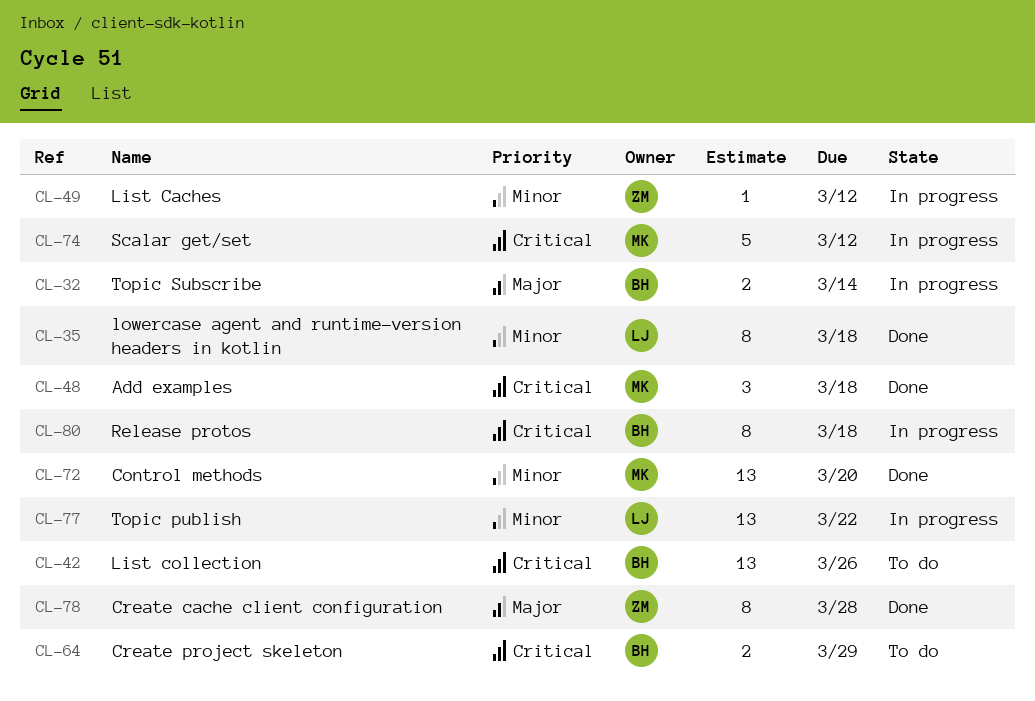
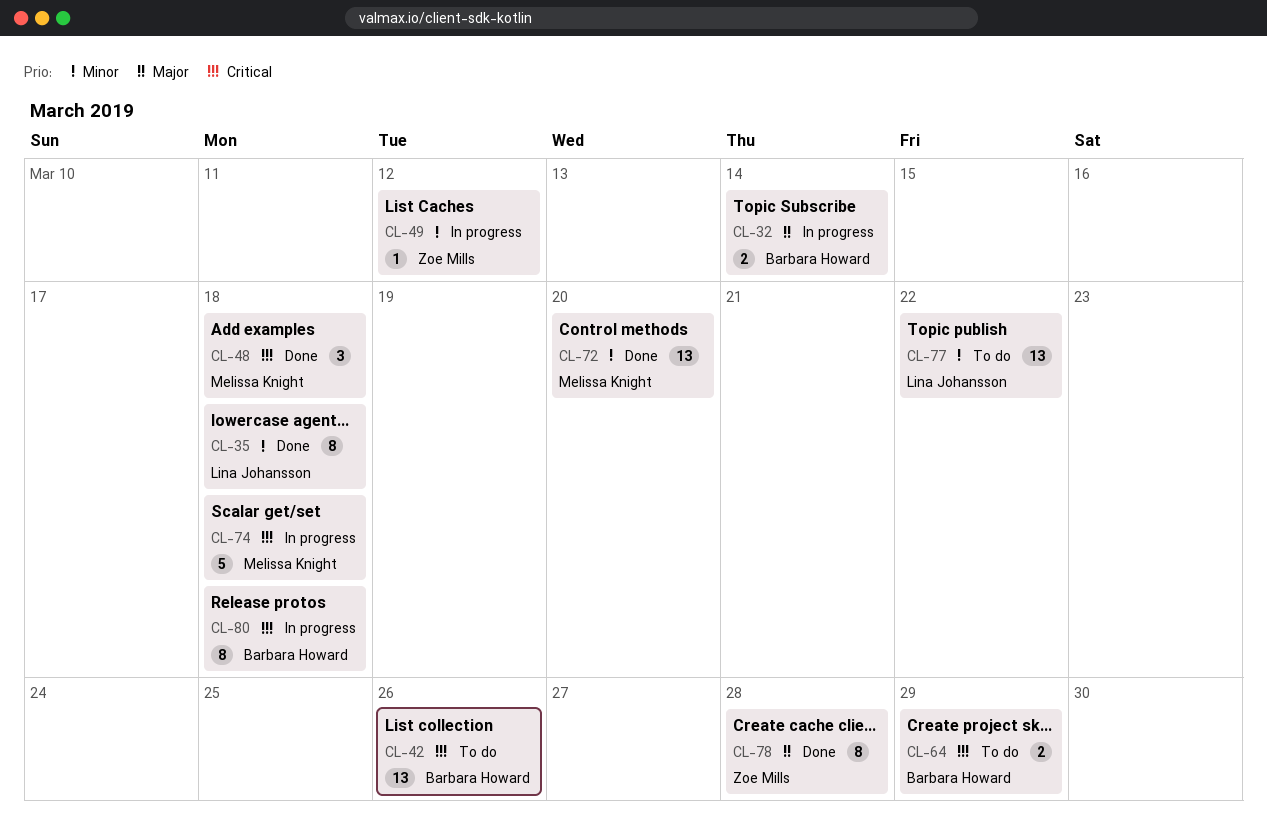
CL-74, due: Mar 12 -> Mar 18
CL-77, status: In progress -> To do

